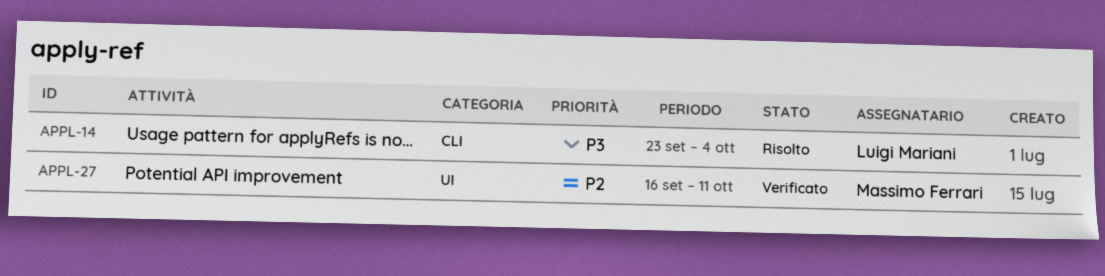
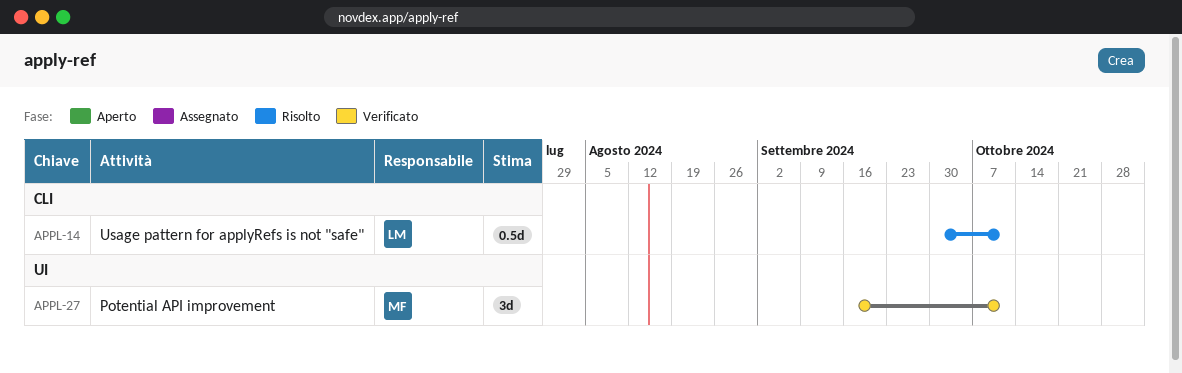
APPL-14, start: Sep 23 -> Sep 30
APPL-14, due: Oct 4 -> Oct 11

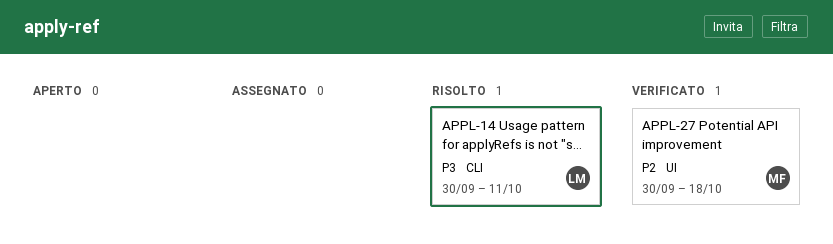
APPL-27, start: Sep 16 -> Sep 30
APPL-27, due: Oct 11 -> Oct 18

